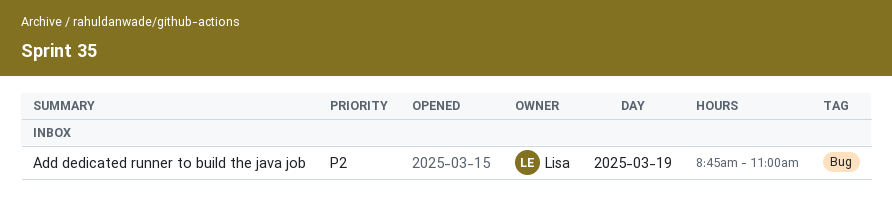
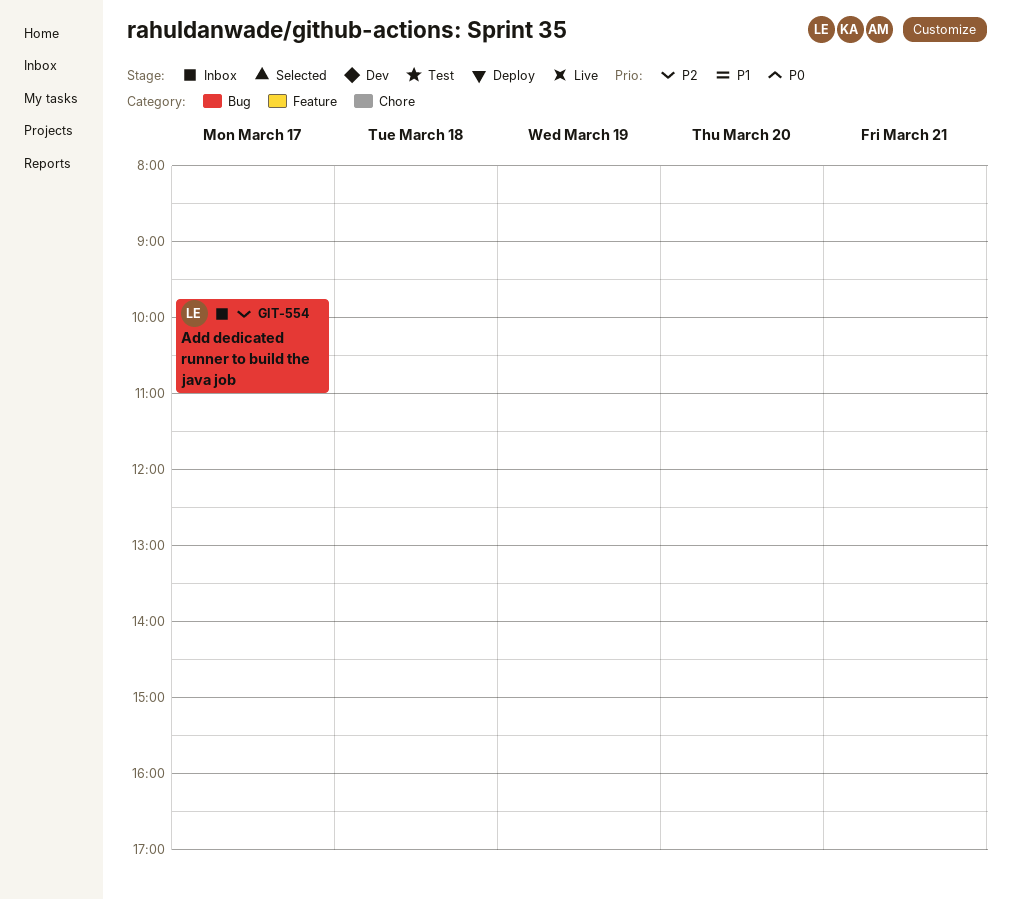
Add dedicated runner to build the java job, day: Mar 19 -> Mar 17
Add dedicated runner to build the java job, begins: 08:45 -> 09:45

